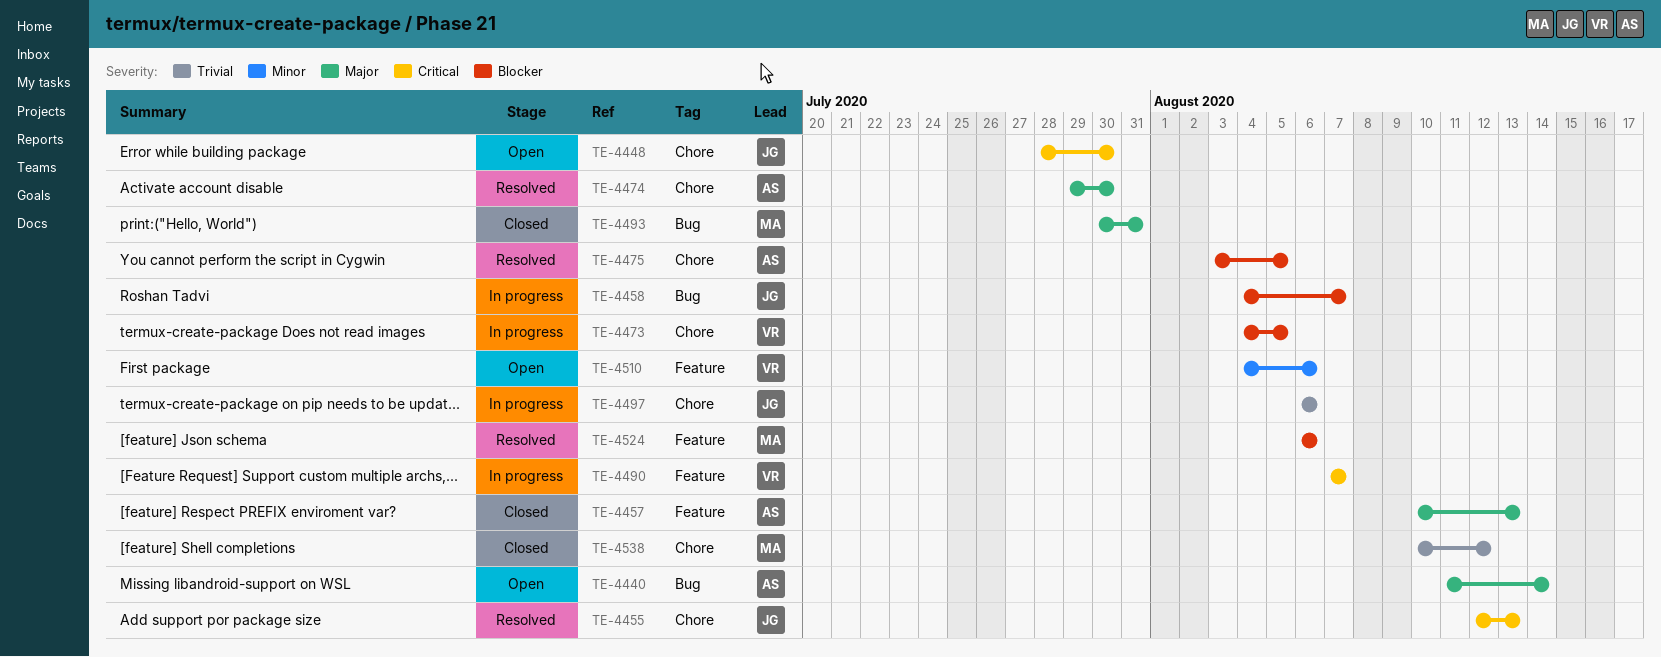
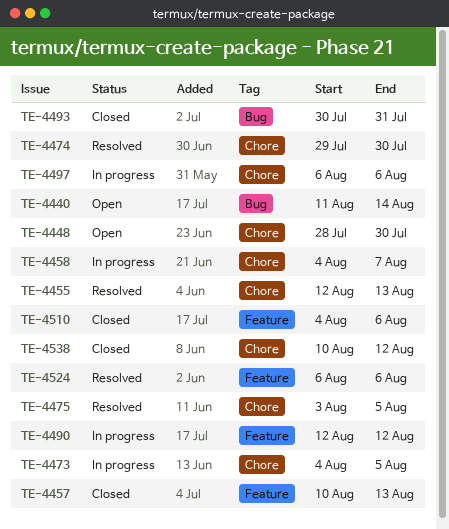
TE-4458, label: Bug -> Chore
TE-4490, start: Aug 7 -> Aug 12
TE-4490, due: Aug 7 -> Aug 12
TE-4510, status: Open -> Closed

